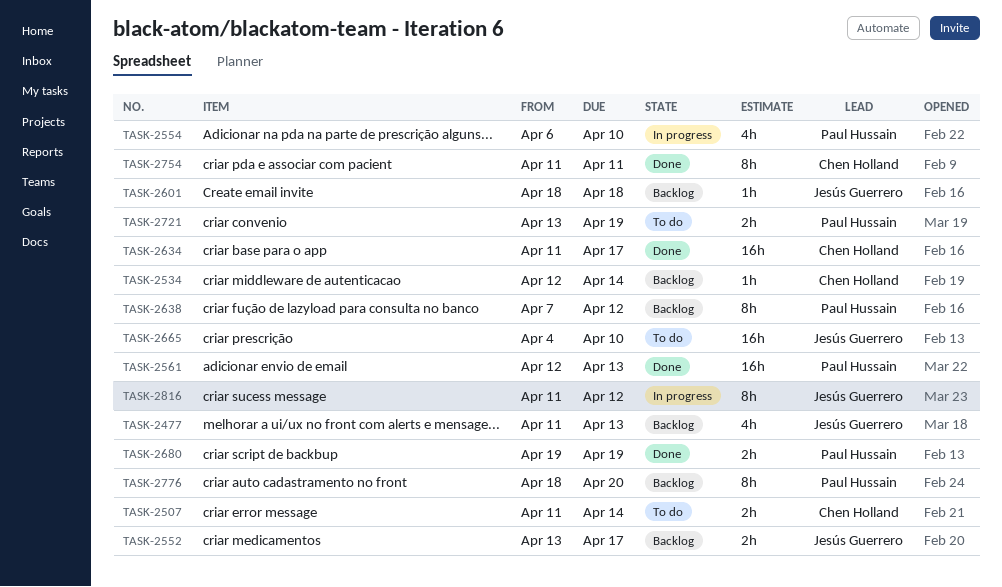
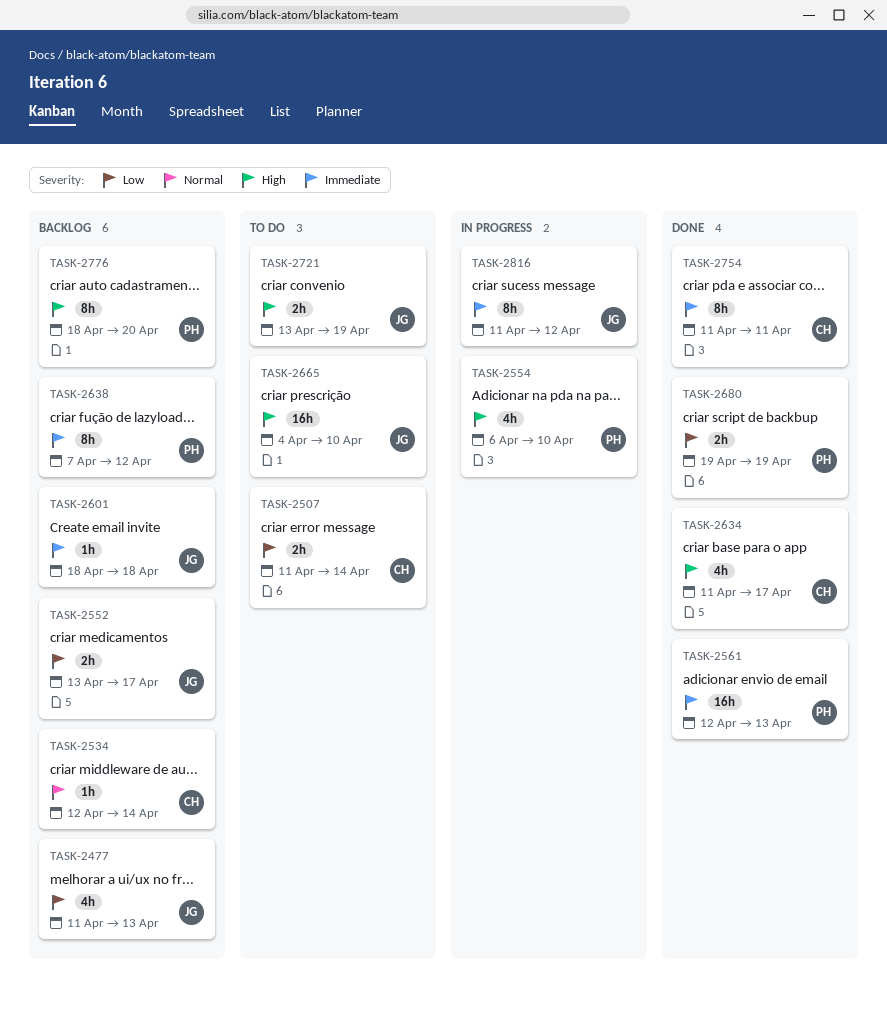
TASK-2634, estimate: 16h -> 4h
TASK-2721, owner: Paul Hussain -> Jesús Guerrero

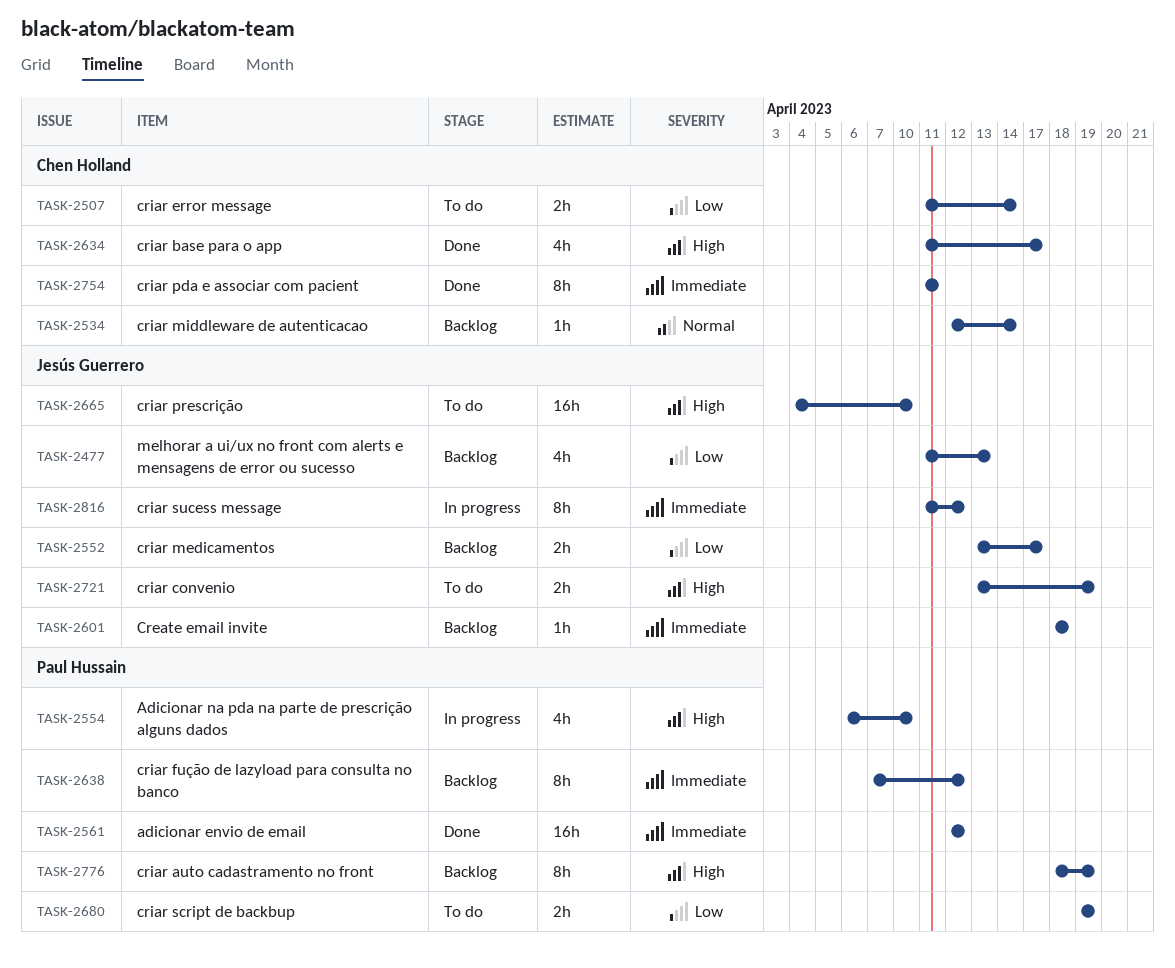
TASK-2561, due: Apr 13 -> Apr 12
TASK-2680, status: Done -> To do
TASK-2776, due: Apr 20 -> Apr 19

